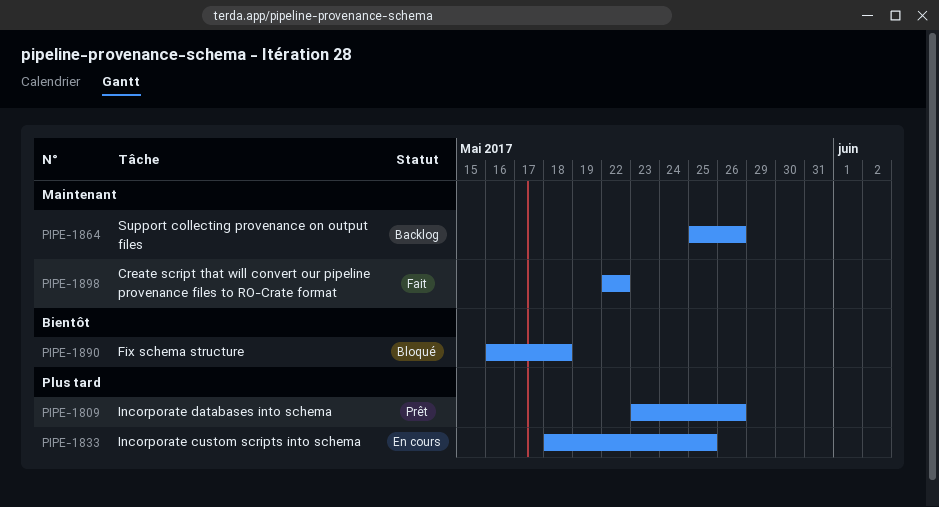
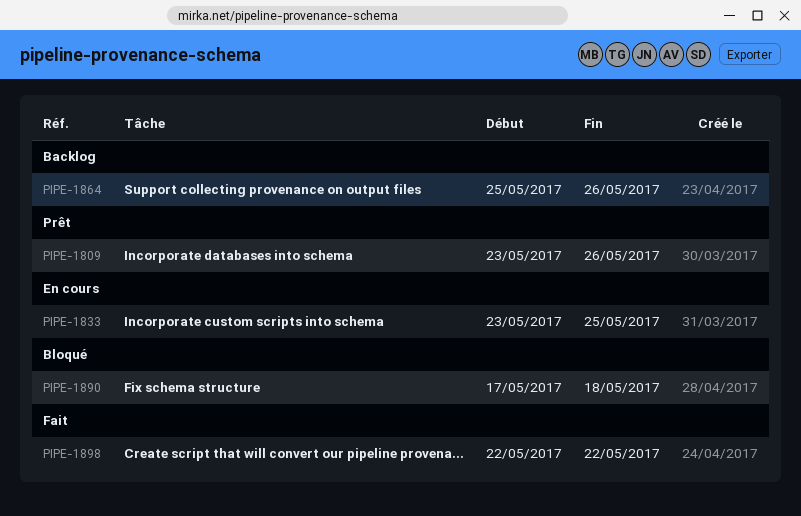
PIPE-1833, start: May 18 -> May 23
PIPE-1890, start: May 16 -> May 17

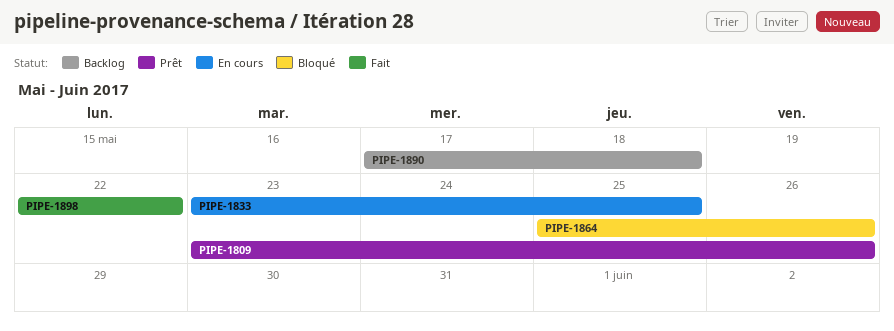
PIPE-1864, status: Backlog -> Bloqué
PIPE-1890, status: Bloqué -> Backlog

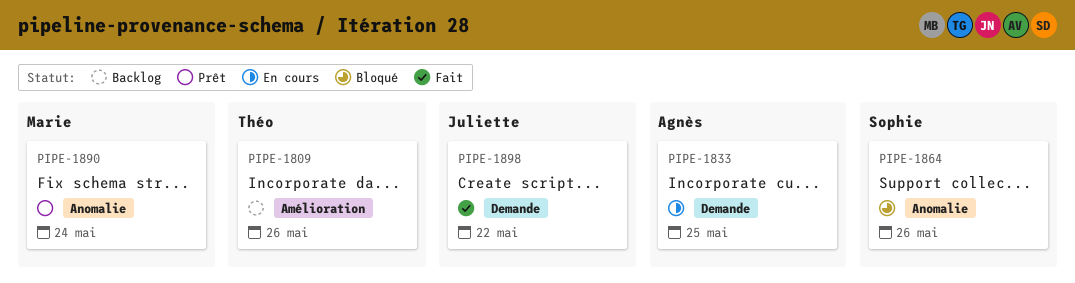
PIPE-1809, status: Prêt -> Backlog
PIPE-1890, status: Backlog -> Prêt
PIPE-1890, due: May 18 -> May 24

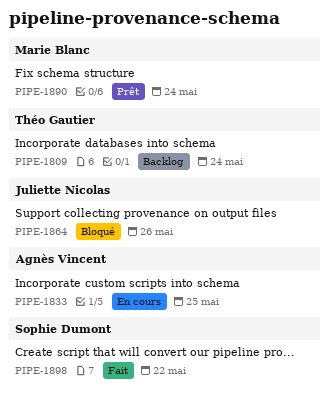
PIPE-1809, due: May 26 -> May 24
PIPE-1864, owner: Sophie Dumont -> Juliette Nicolas
PIPE-1898, owner: Juliette Nicolas -> Sophie Dumont

